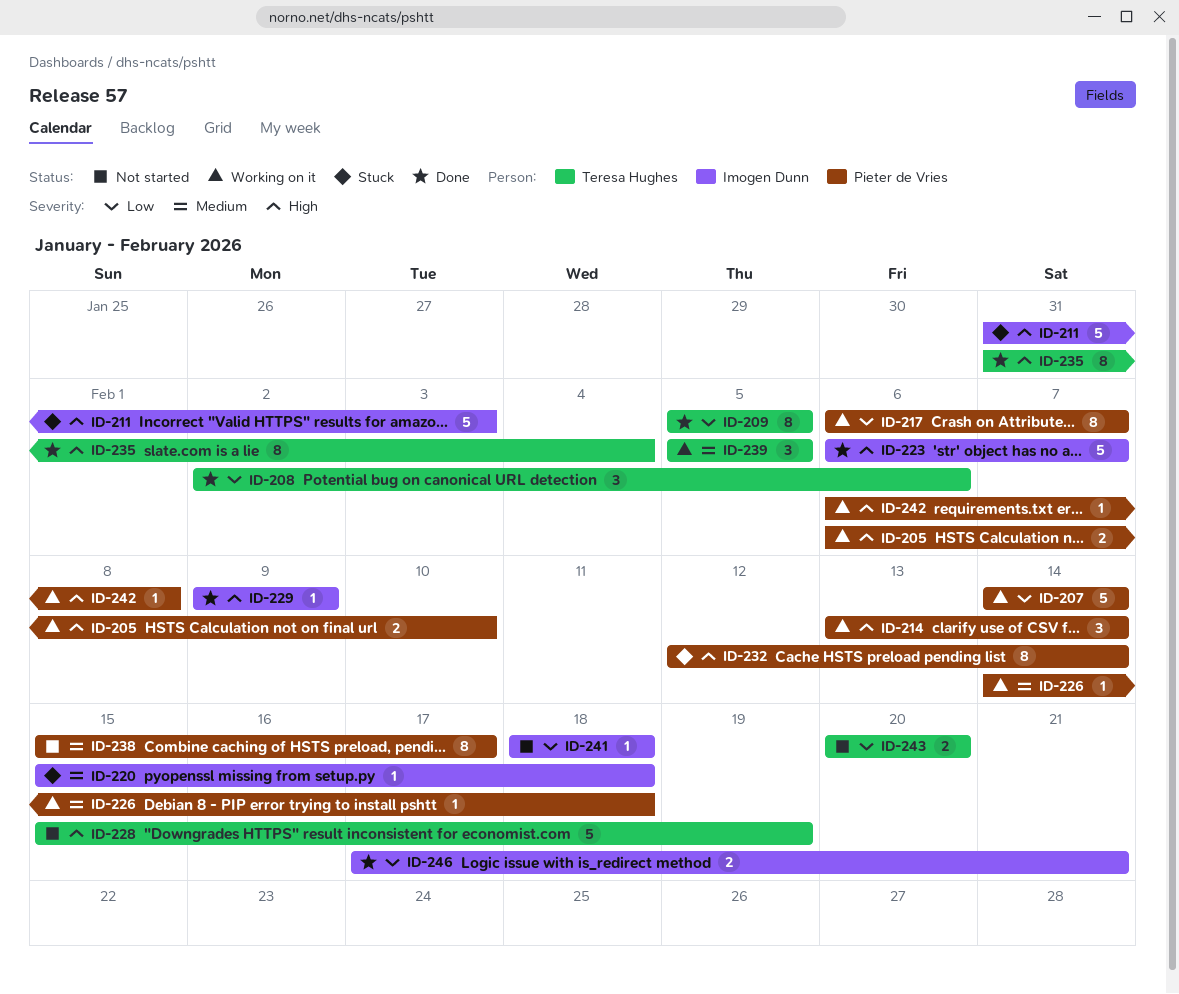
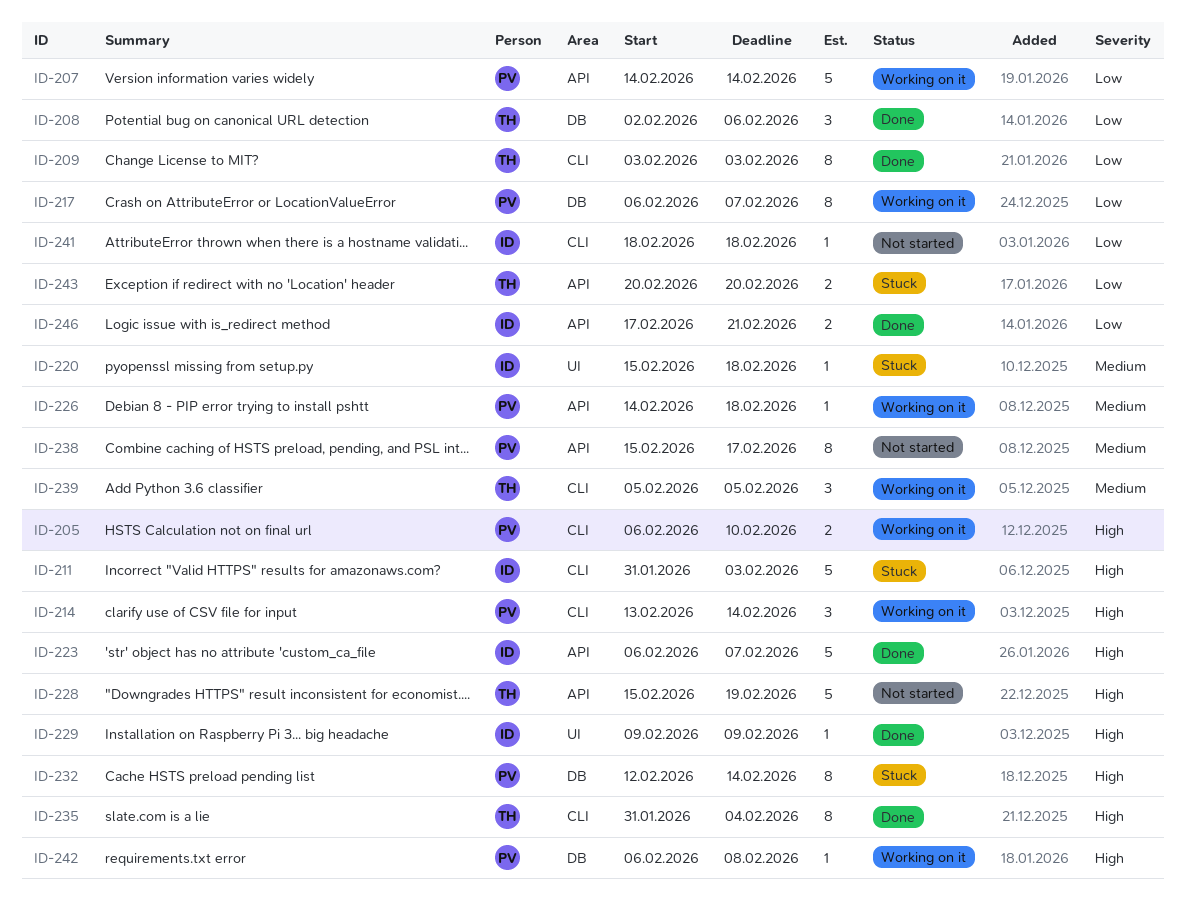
ID-209, start: Feb 5 -> Feb 3
ID-209, due: Feb 5 -> Feb 3
ID-243, status: Not started -> Stuck

